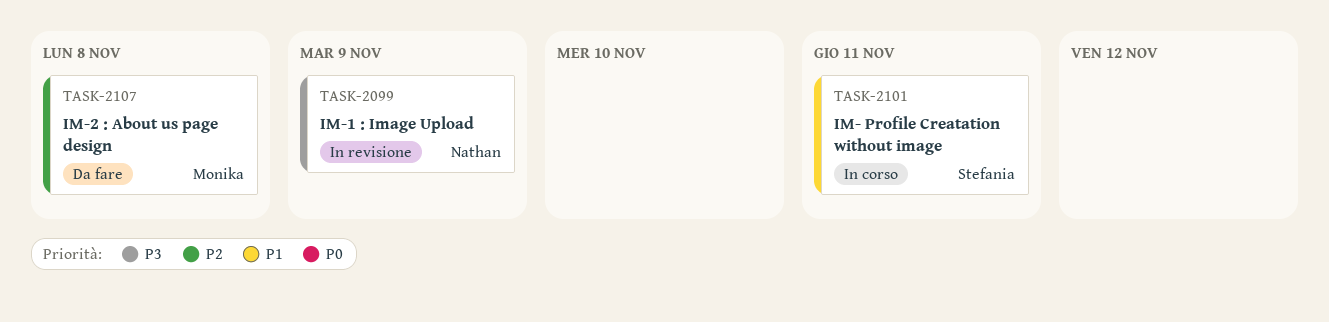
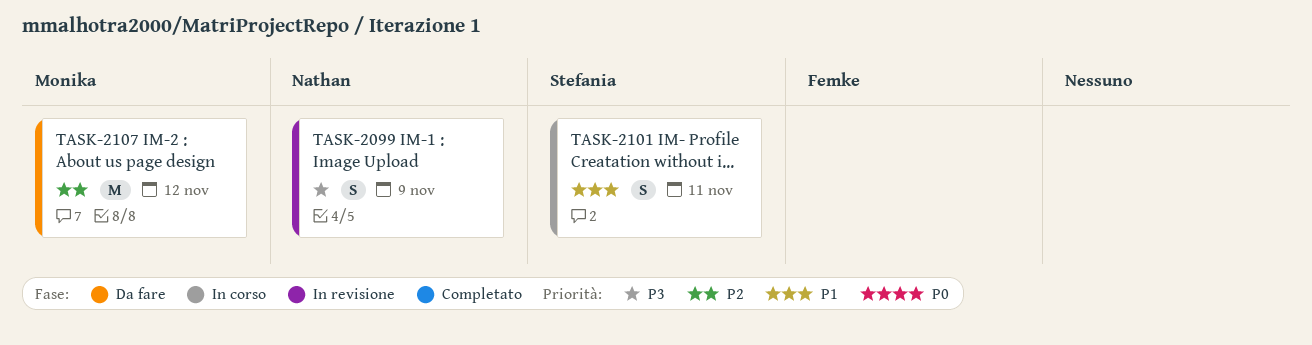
TASK-2107, due: Nov 8 -> Nov 12

